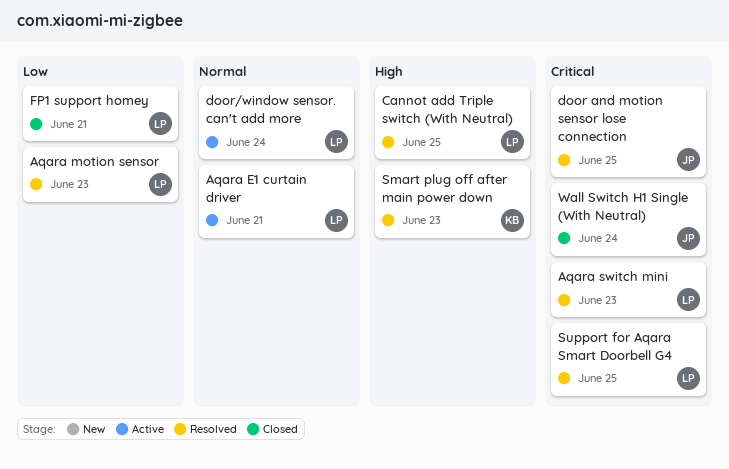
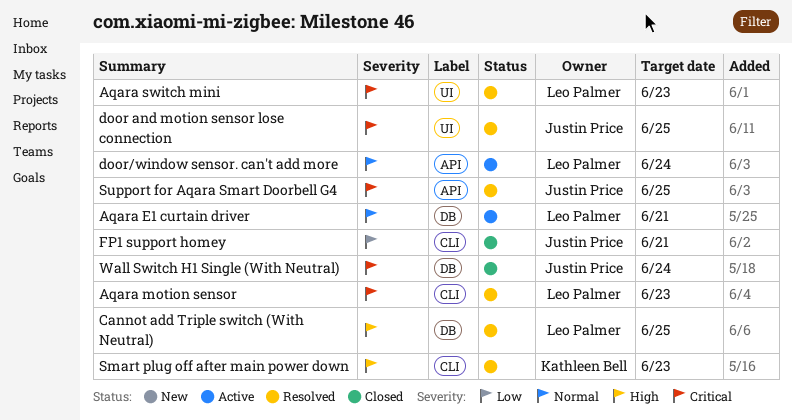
Aqara motion sensor, priority: Low -> Critical
FP1 support homey, owner: Leo Palmer -> Justin Price
Support for Aqara Smart Doorbell G4, owner: Leo Palmer -> Justin Price

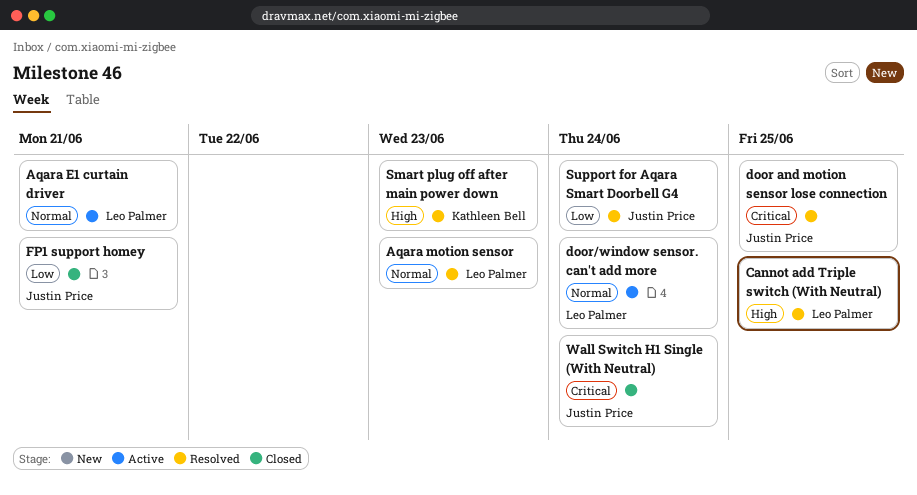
Aqara motion sensor, priority: Critical -> Normal
Aqara switch mini: present -> none
Support for Aqara Smart Doorbell G4, priority: Critical -> Low
Support for Aqara Smart Doorbell G4, due: Jun 25 -> Jun 24

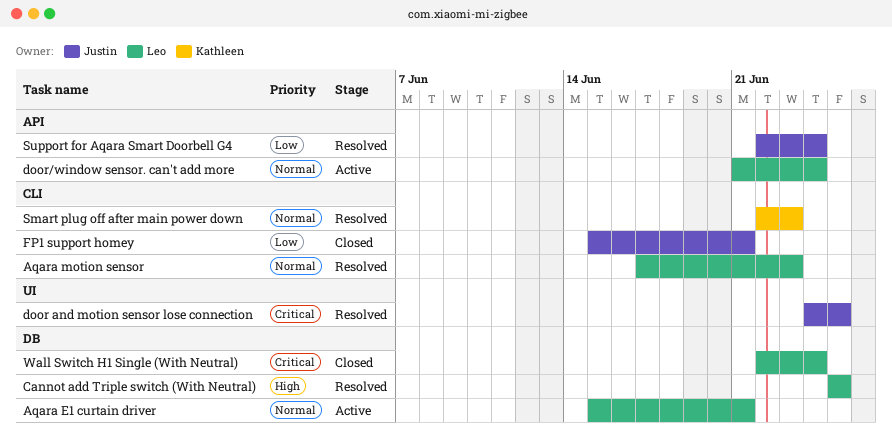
Smart plug off after main power down, priority: High -> Normal
Wall Switch H1 Single (With Neutral), owner: Justin Price -> Leo Palmer

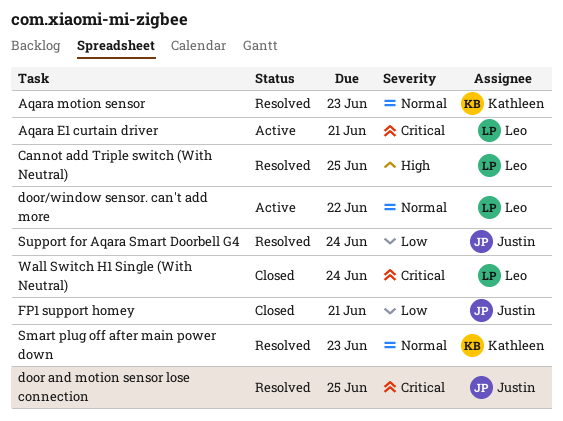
Aqara E1 curtain driver, priority: Normal -> Critical
Aqara motion sensor, owner: Leo -> Kathleen
door/window sensor. can't add more, due: Jun 24 -> Jun 22

